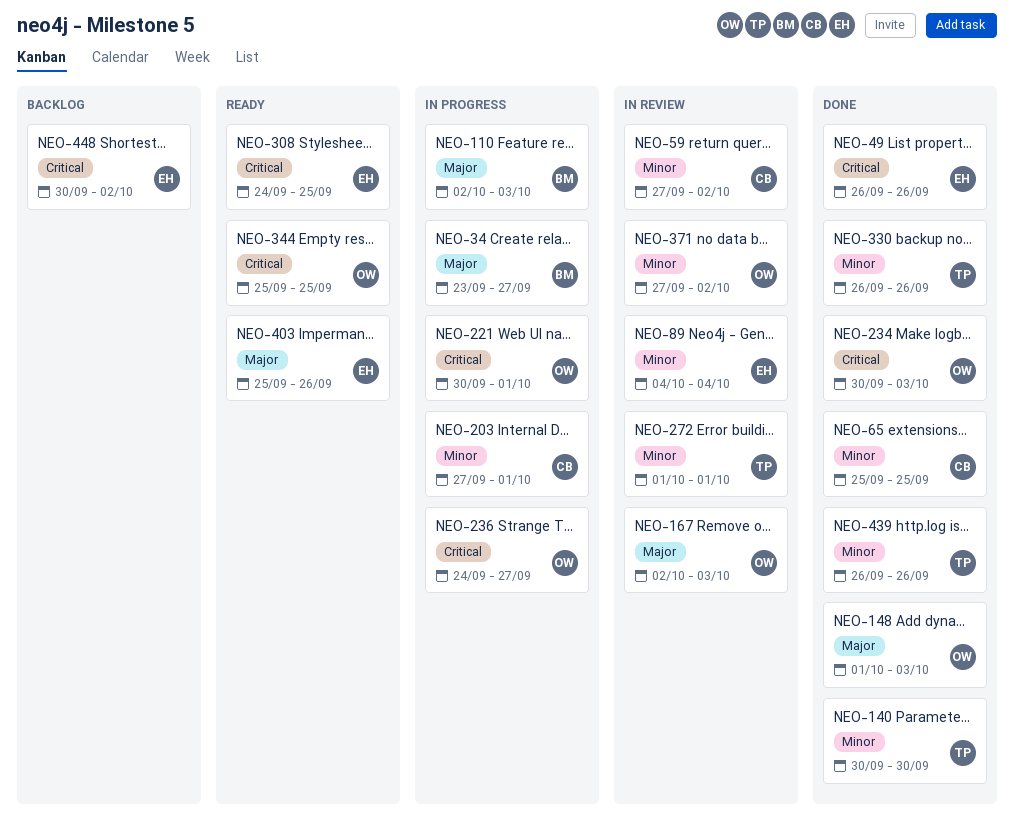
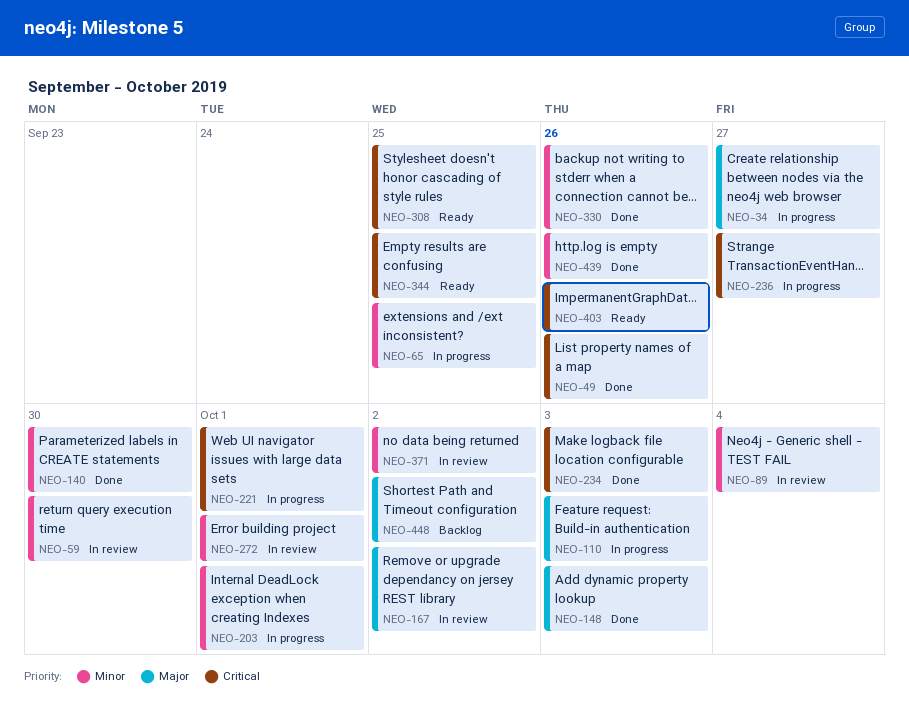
NEO-59, due: Oct 2 -> Sep 30
NEO-65, status: Done -> In progress
NEO-167, due: Oct 3 -> Oct 2
NEO-403, priority: Major -> Critical
NEO-448, priority: Critical -> Major

